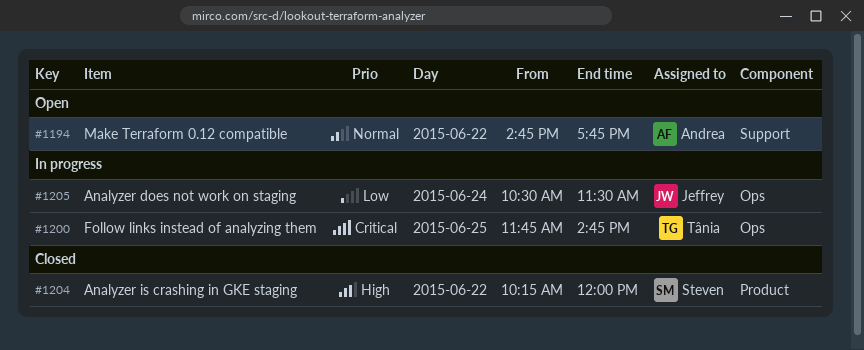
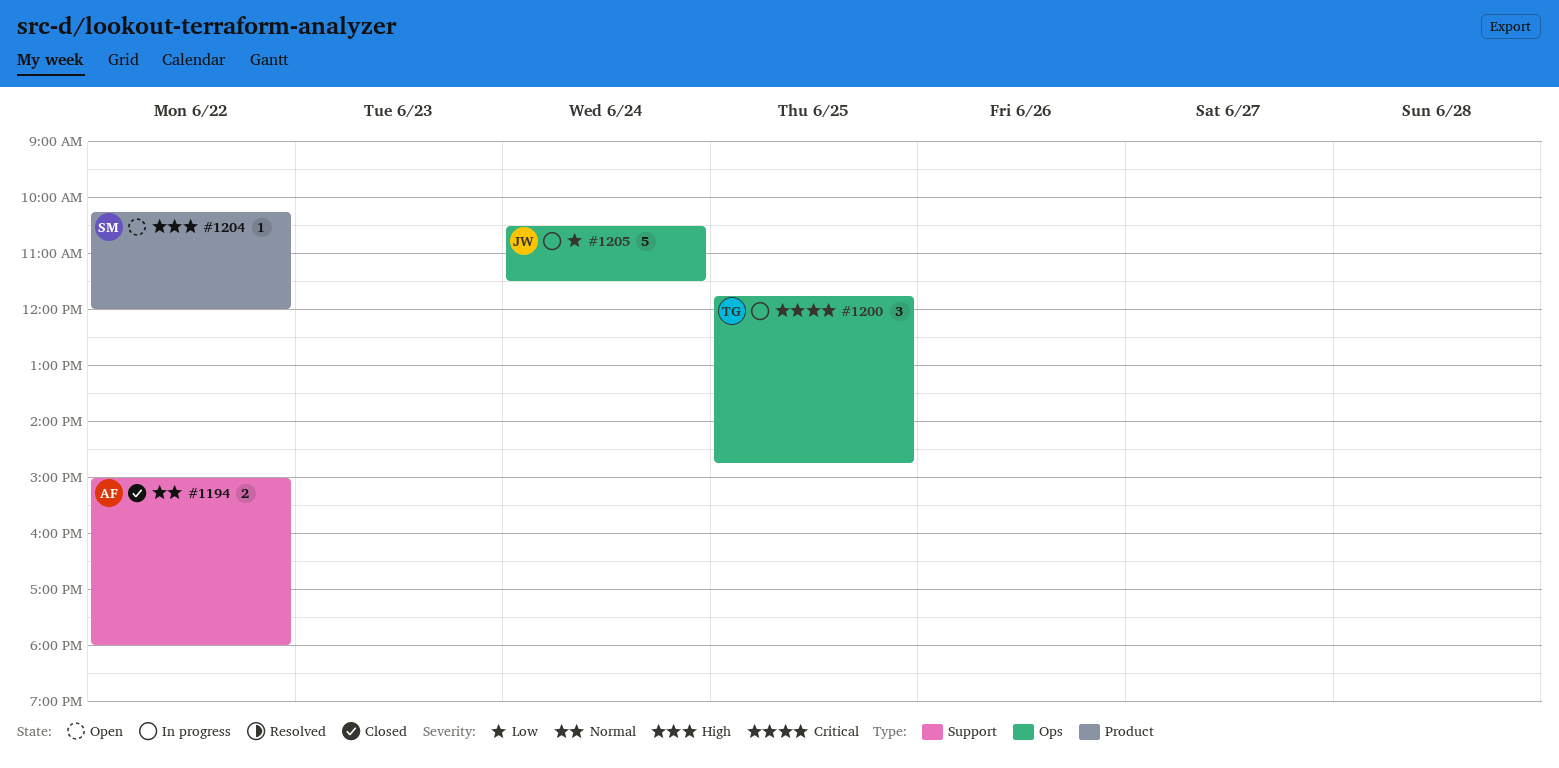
#1194, status: Open -> Closed
#1194, begins: 14:45 -> 15:00
#1194, ends: 17:45 -> 18:00
#1204, status: Closed -> Open

